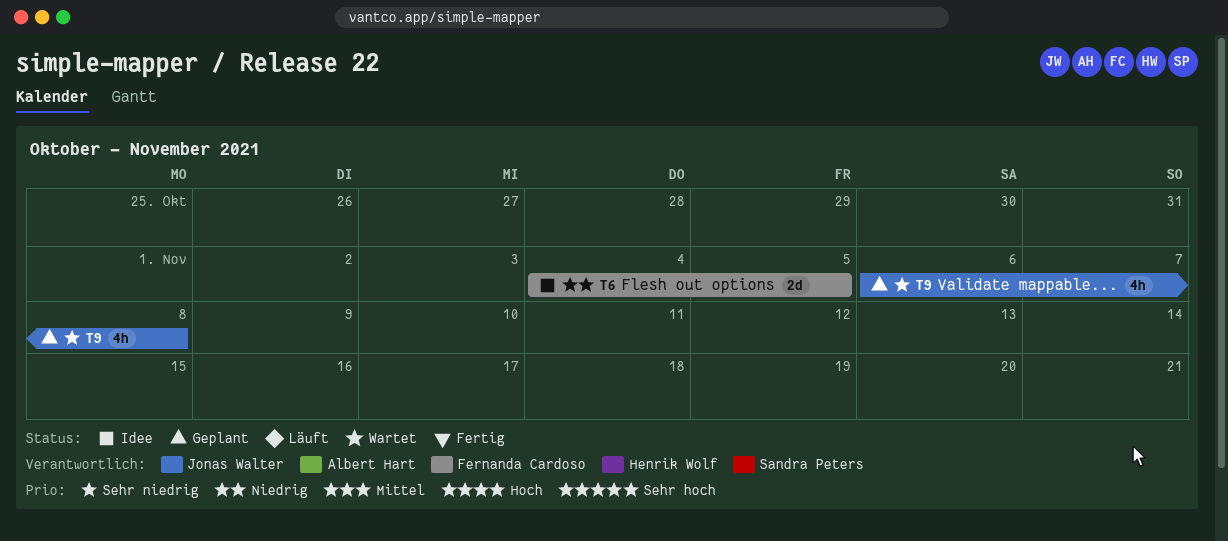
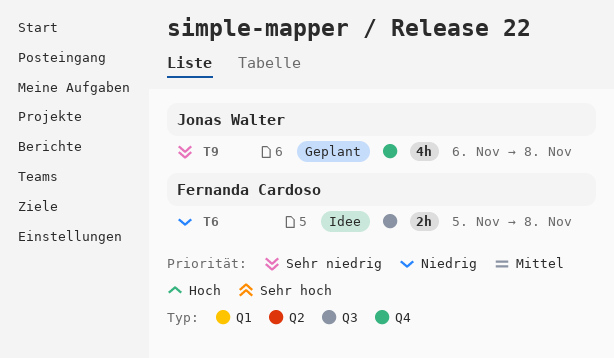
T6, estimate: 2d -> 2h
T6, start: Nov 4 -> Nov 5
T6, due: Nov 5 -> Nov 8

